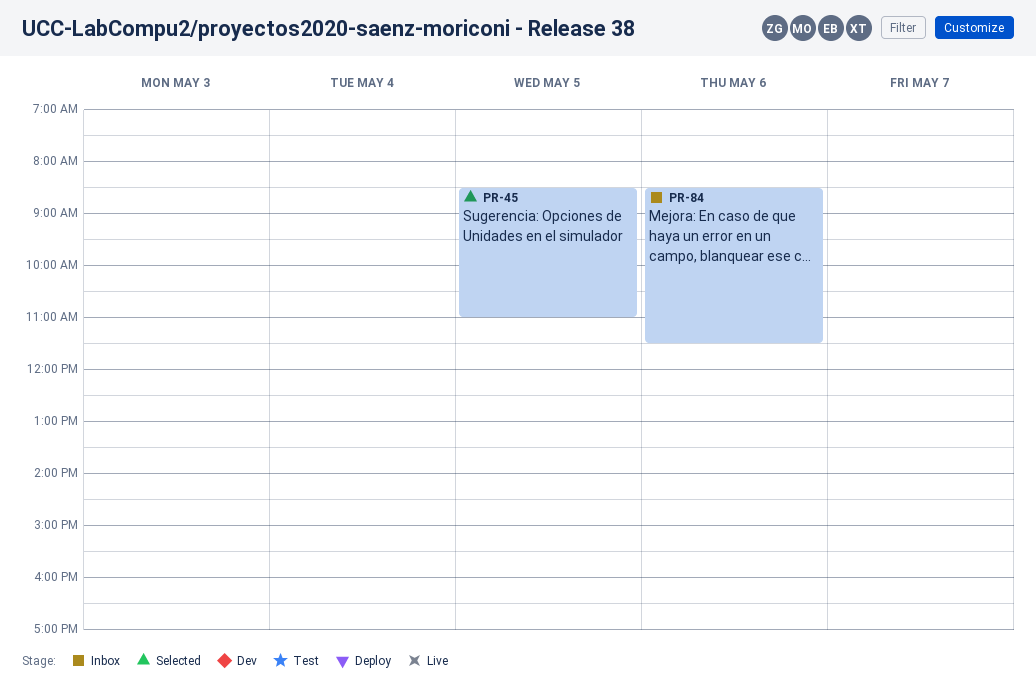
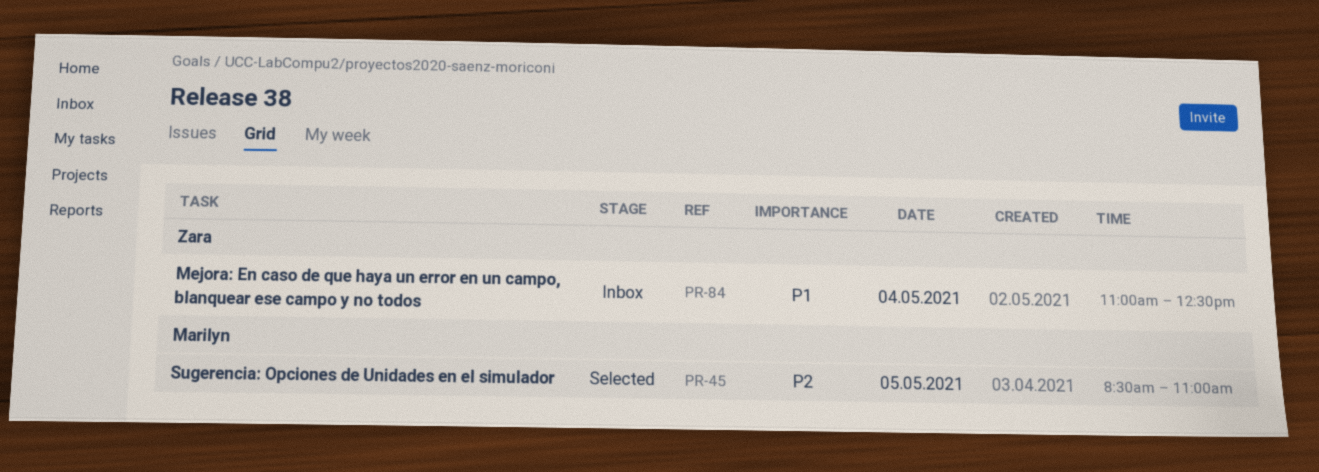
PR-84, day: May 6 -> May 4
PR-84, begins: 08:30 -> 11:00
PR-84, ends: 11:30 -> 12:30

